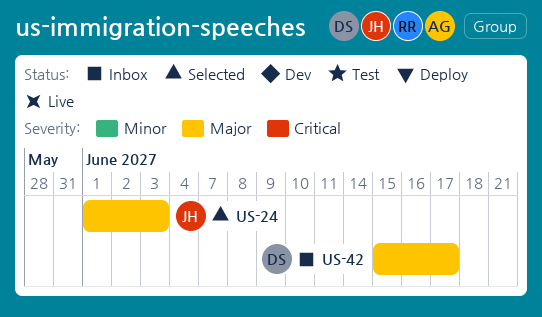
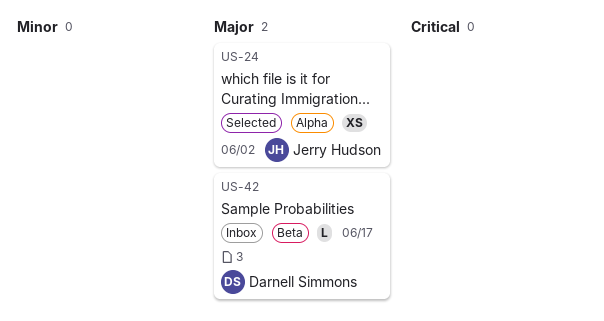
US-24, due: Jun 3 -> Jun 2

